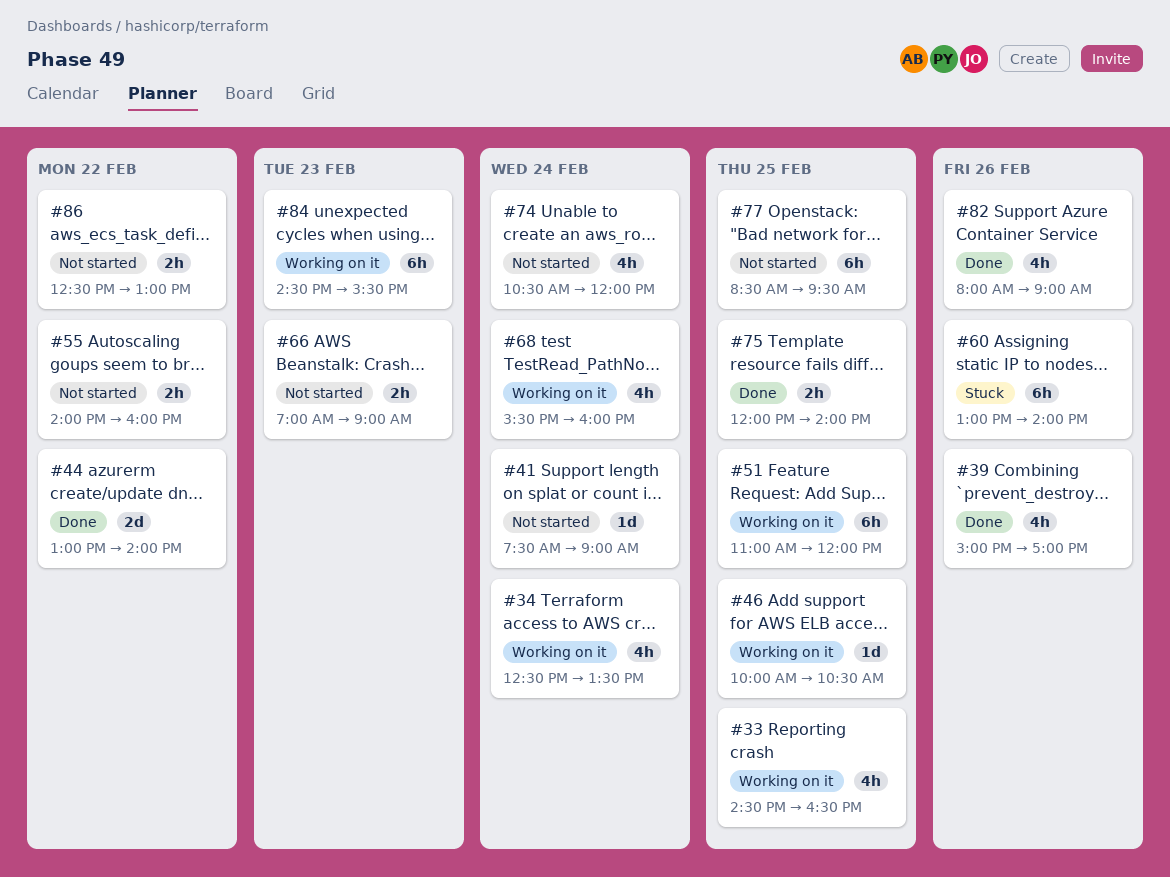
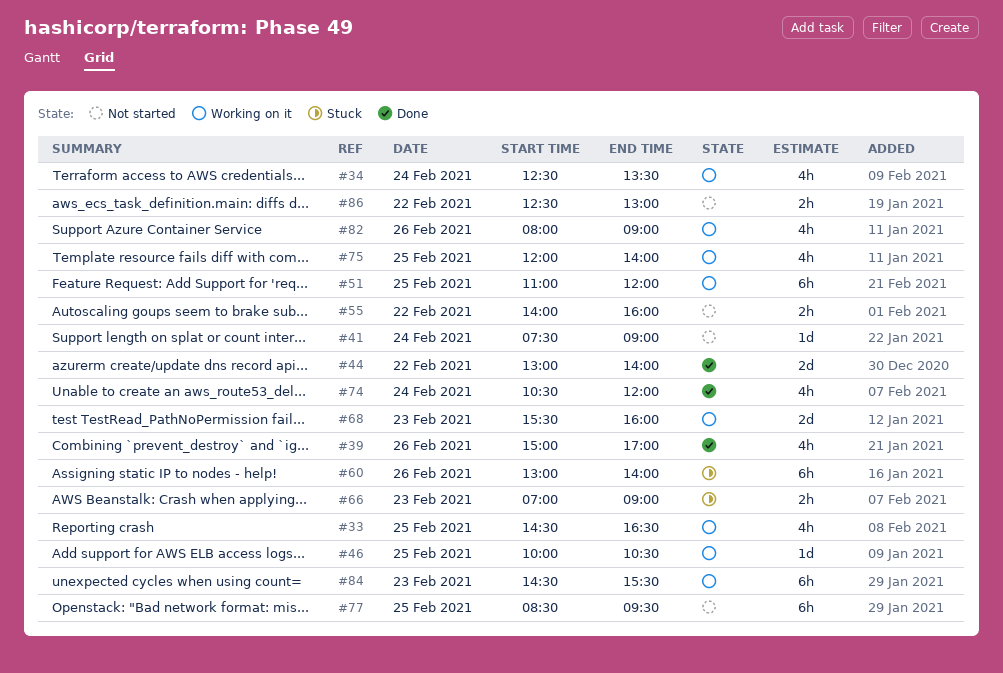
#66, status: Not started -> Stuck
#68, estimate: 4h -> 2d
#68, day: Feb 24 -> Feb 23
#74, status: Not started -> Done
#75, status: Done -> Working on it
#75, estimate: 2h -> 4h
#82, status: Done -> Working on it

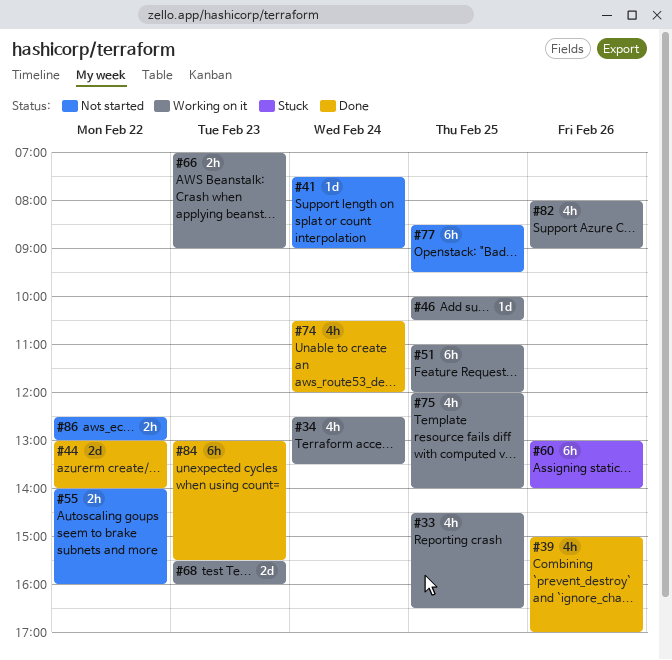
#66, status: Stuck -> Working on it
#84, status: Working on it -> Done
#84, begins: 14:30 -> 13:00

